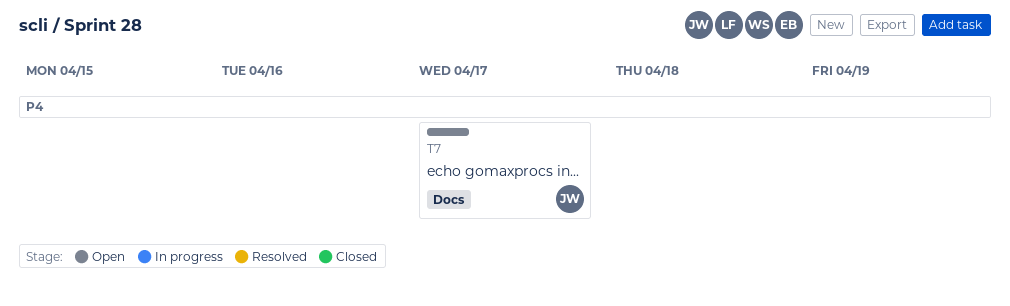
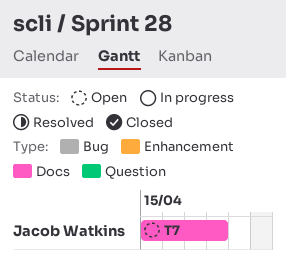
T7, due: Apr 17 -> Apr 18

